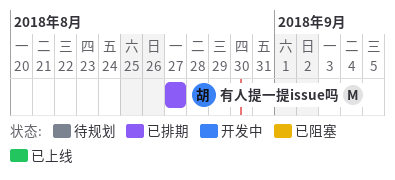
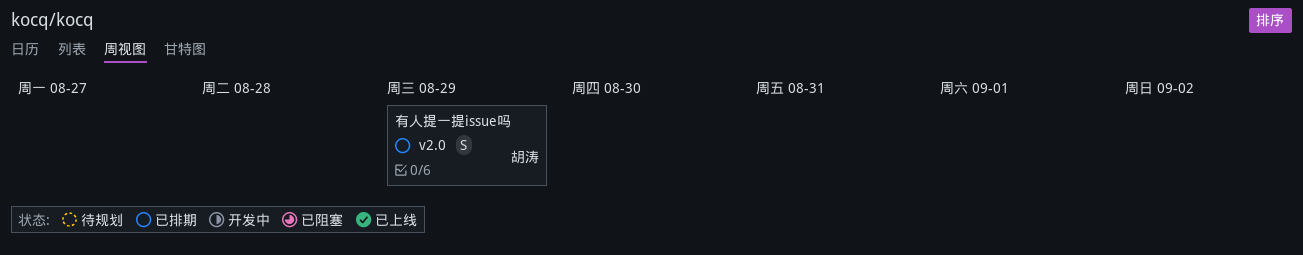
有人提一提issue吗, estimate: M -> S
有人提一提issue吗, due: Aug 27 -> Aug 29

